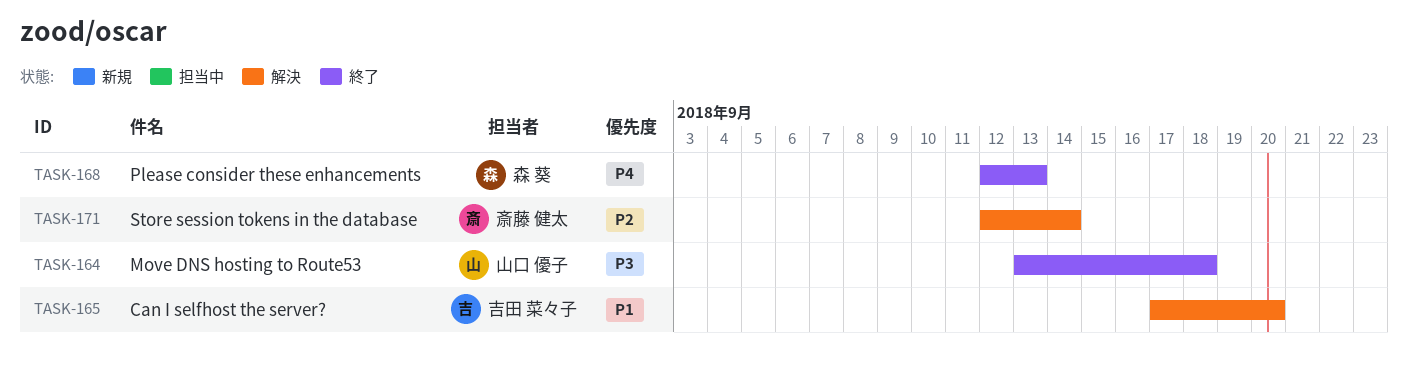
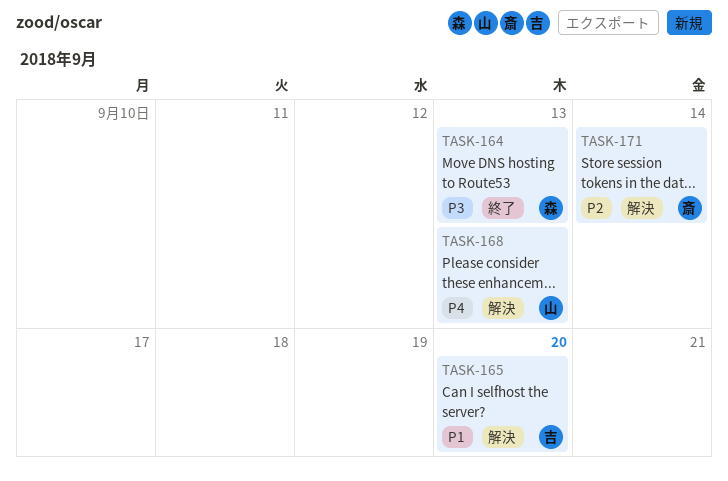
TASK-164, owner: 山口 優子 -> 森 葵
TASK-164, due: Sep 18 -> Sep 13
TASK-168, status: 終了 -> 解決
TASK-168, owner: 森 葵 -> 山口 優子

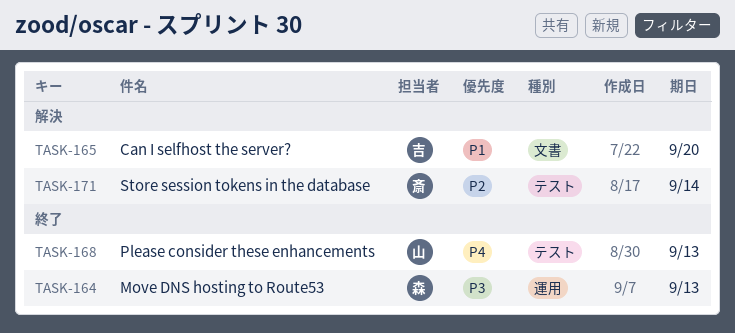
TASK-168, status: 解決 -> 終了

